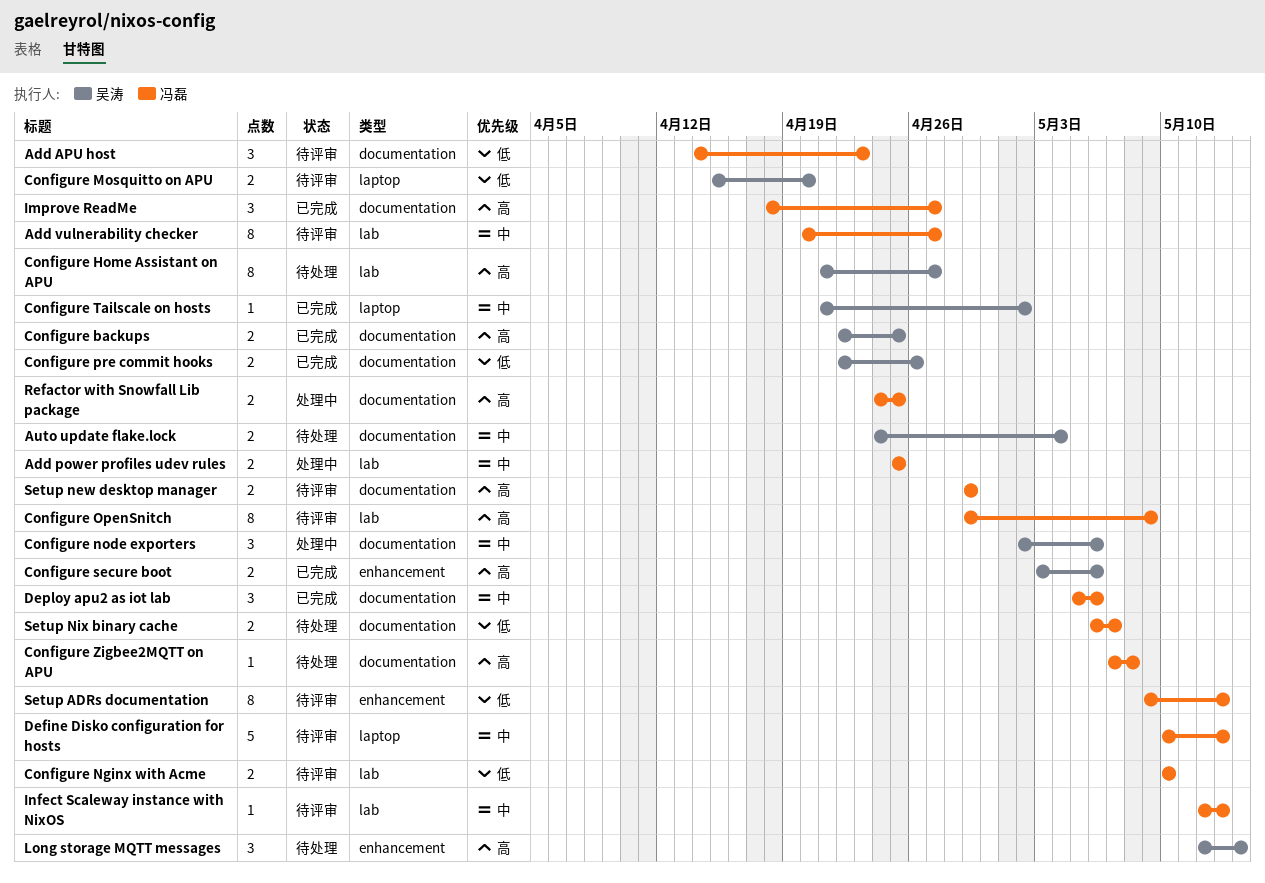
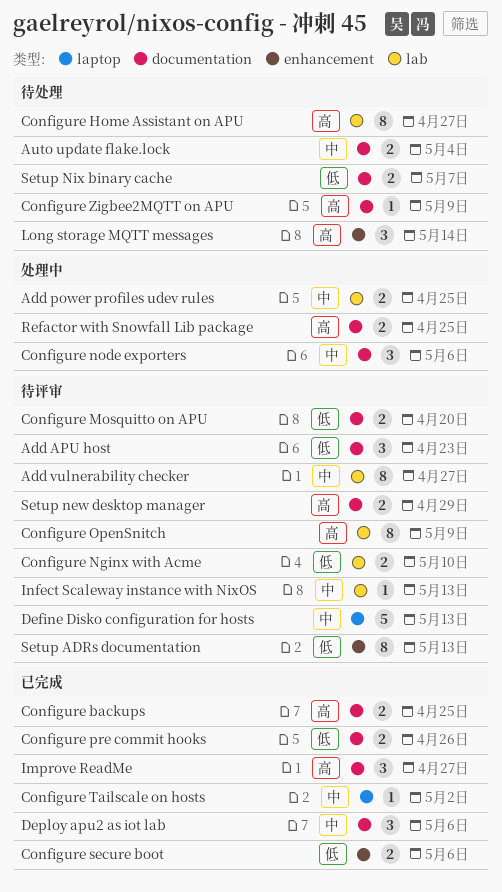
Configure Mosquitto on APU, label: laptop -> documentation
Configure secure boot, priority: 高 -> 低
Configure Zigbee2MQTT on APU, due: May 8 -> May 9

